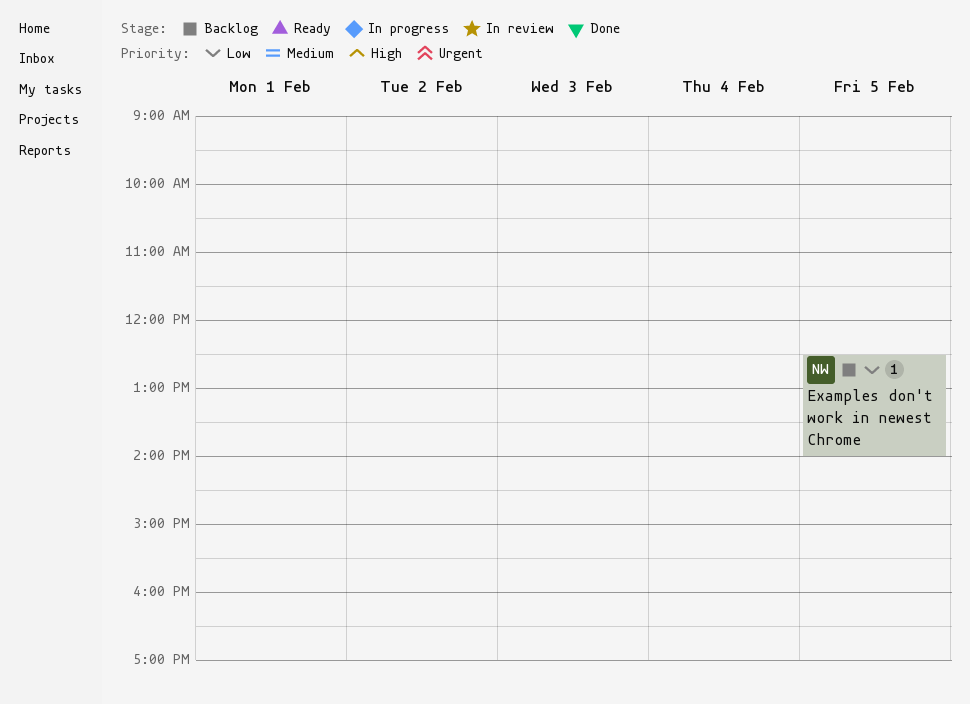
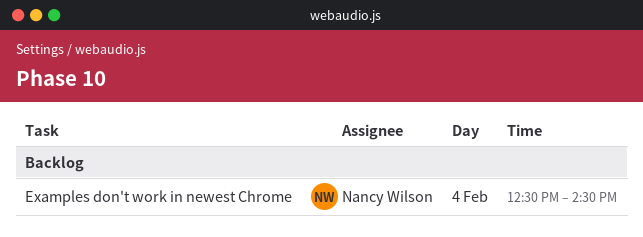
Examples don't work in newest Chrome, day: Feb 5 -> Feb 4
Examples don't work in newest Chrome, ends: 14:00 -> 14:30

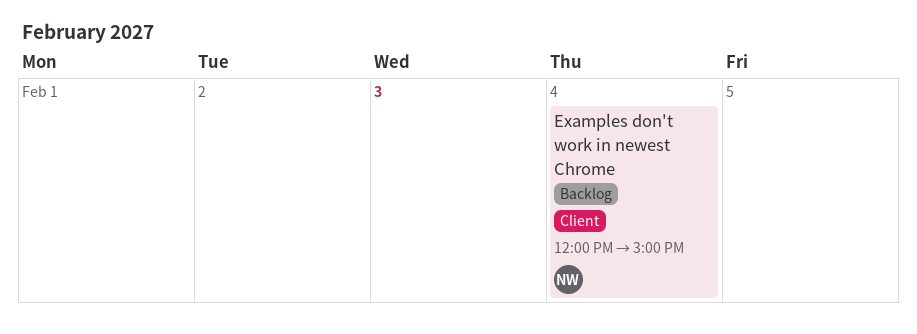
Examples don't work in newest Chrome, begins: 12:30 -> 12:00
Examples don't work in newest Chrome, ends: 14:30 -> 15:00

